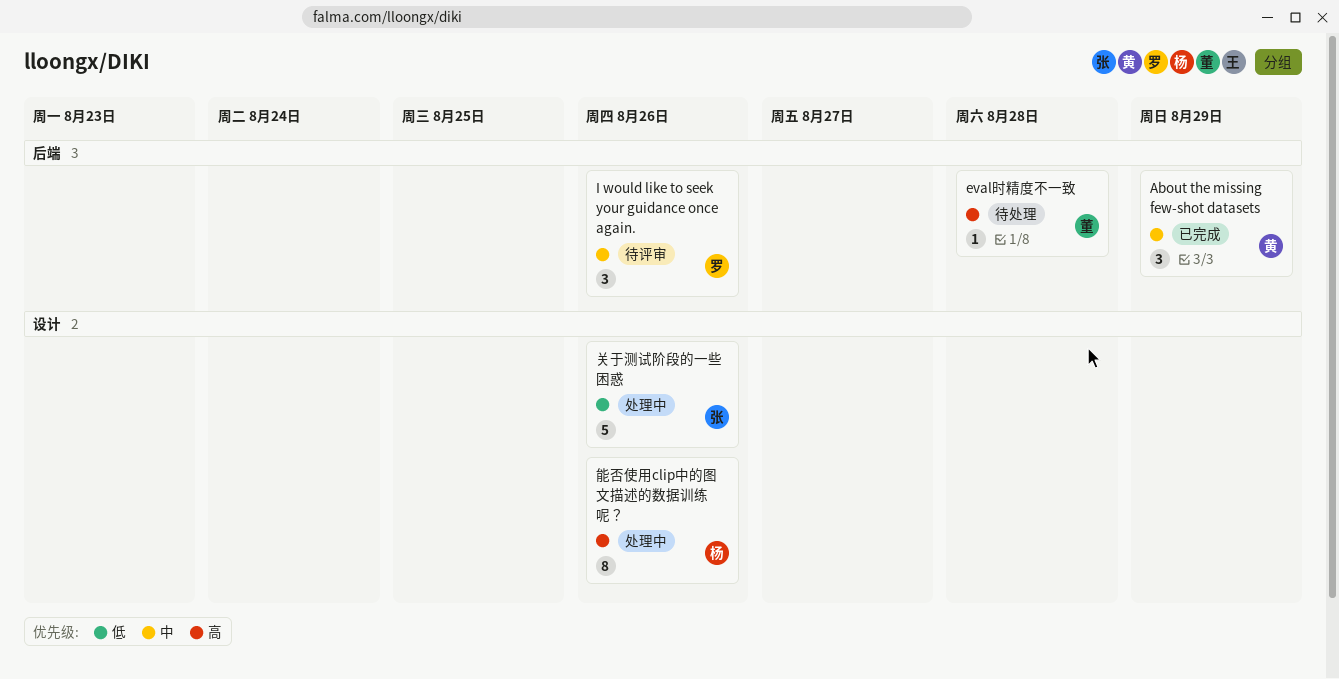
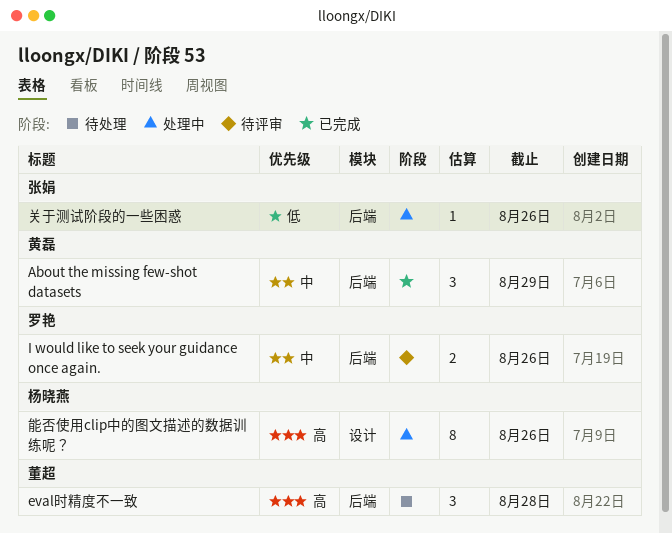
eval时精度不一致, estimate: 1 -> 3
I would like to seek your guidance once again., estimate: 3 -> 2
关于测试阶段的一些困惑, label: 设计 -> 后端
关于测试阶段的一些困惑, estimate: 5 -> 1

